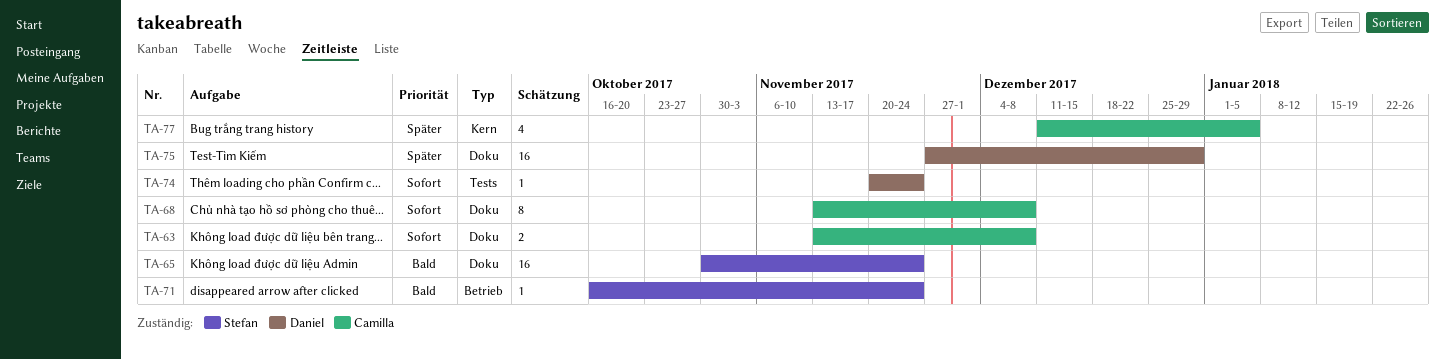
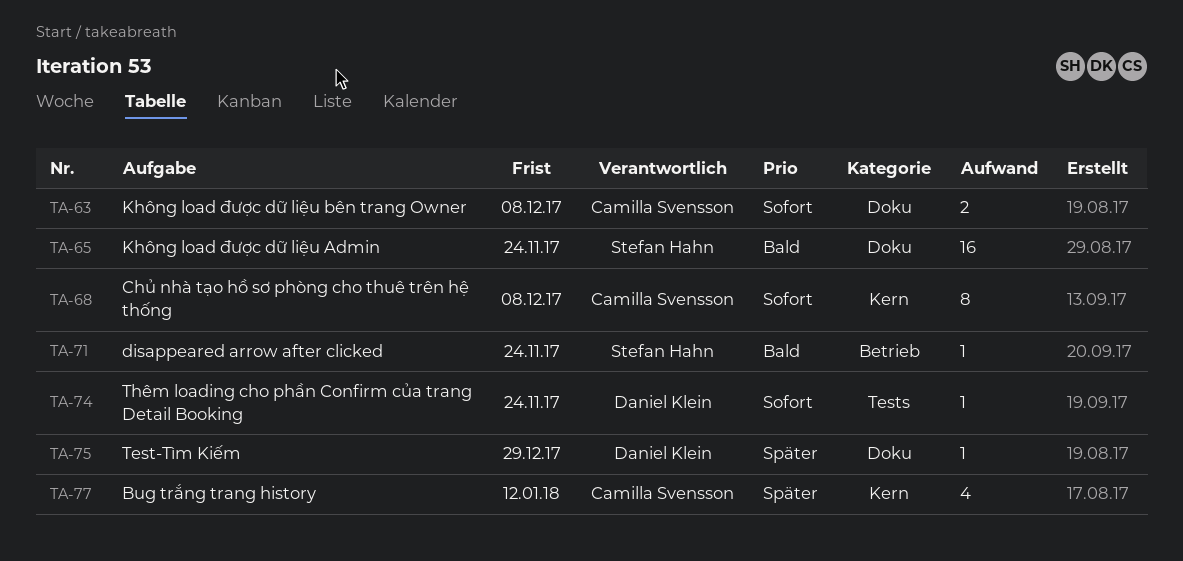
TA-68, label: Doku -> Kern
TA-75, estimate: 16 -> 1
TA-77, due: Jan 5 -> Jan 12

